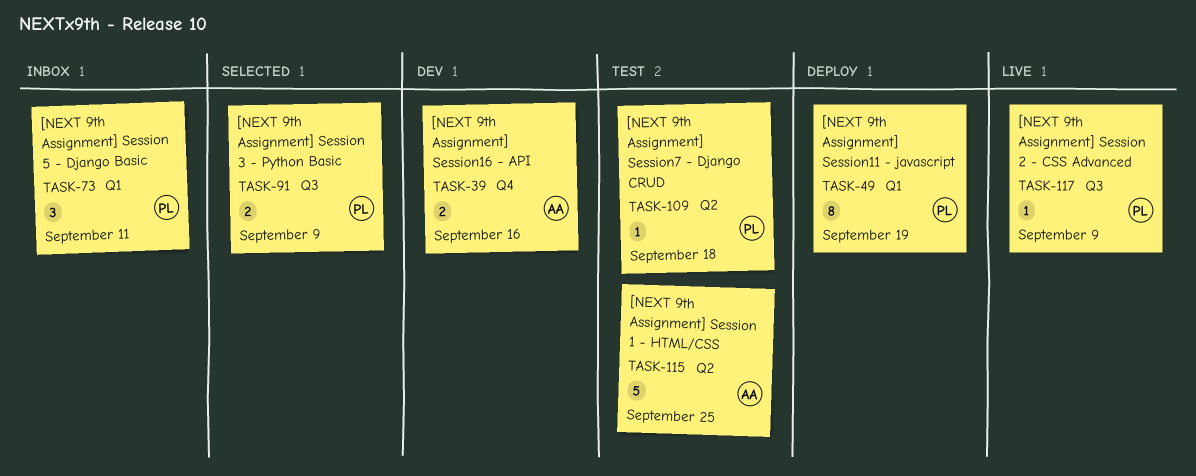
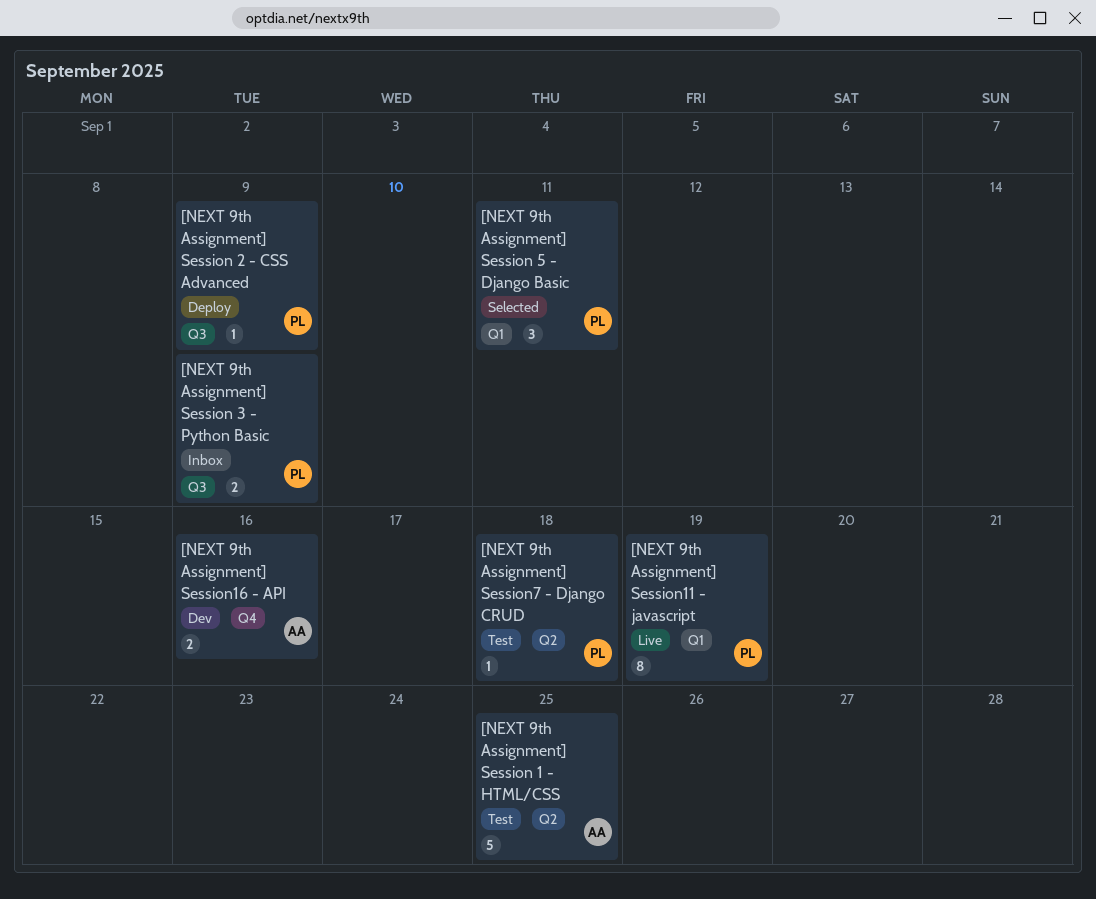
[NEXT 9th Assignment] Session 2 - CSS Advanced, status: Live -> Deploy
[NEXT 9th Assignment] Session 3 - Python Basic, status: Selected -> Inbox
[NEXT 9th Assignment] Session 5 - Django Basic, status: Inbox -> Selected
[NEXT 9th Assignment] Session11 - javascript, status: Deploy -> Live

